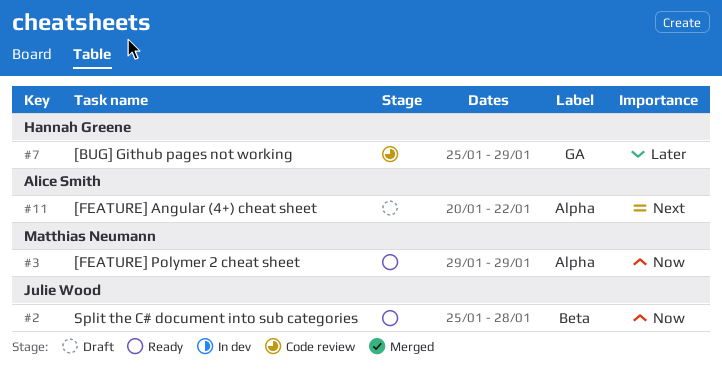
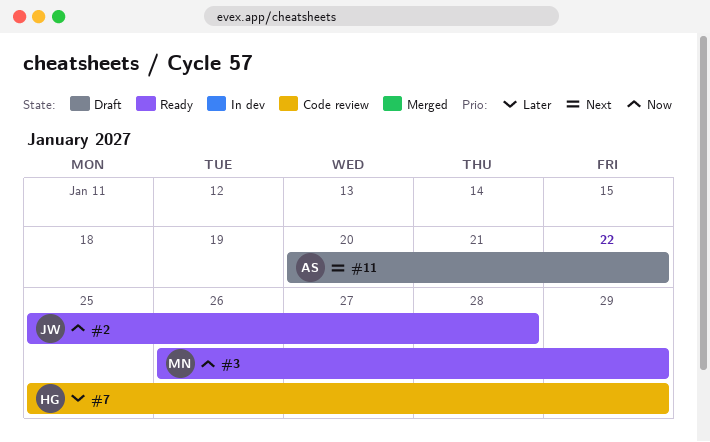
#3, start: Jan 29 -> Jan 26

